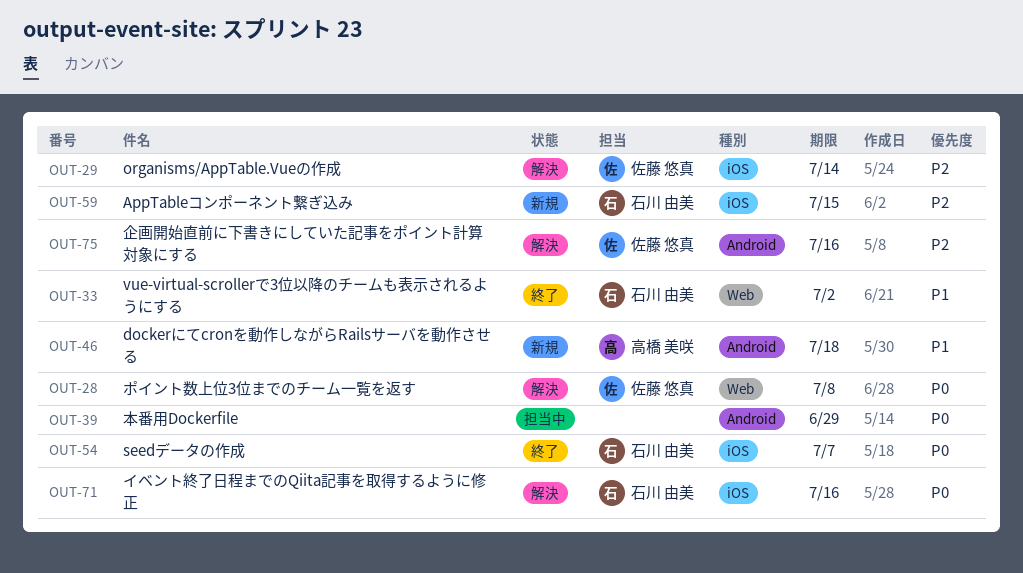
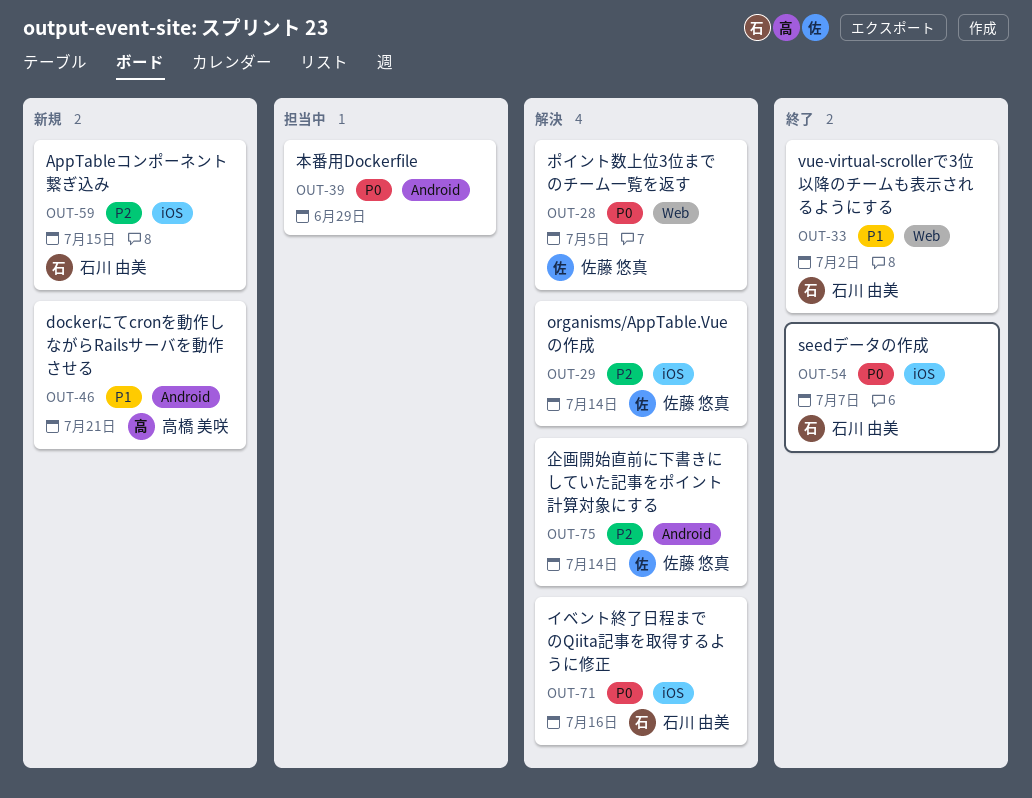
OUT-28, due: Jul 8 -> Jul 5
OUT-46, due: Jul 18 -> Jul 21
OUT-75, due: Jul 16 -> Jul 14

